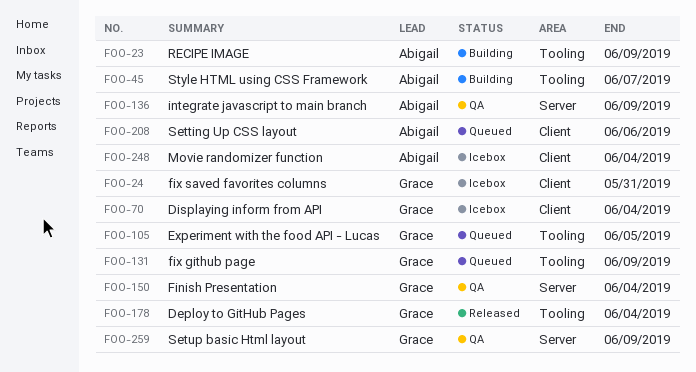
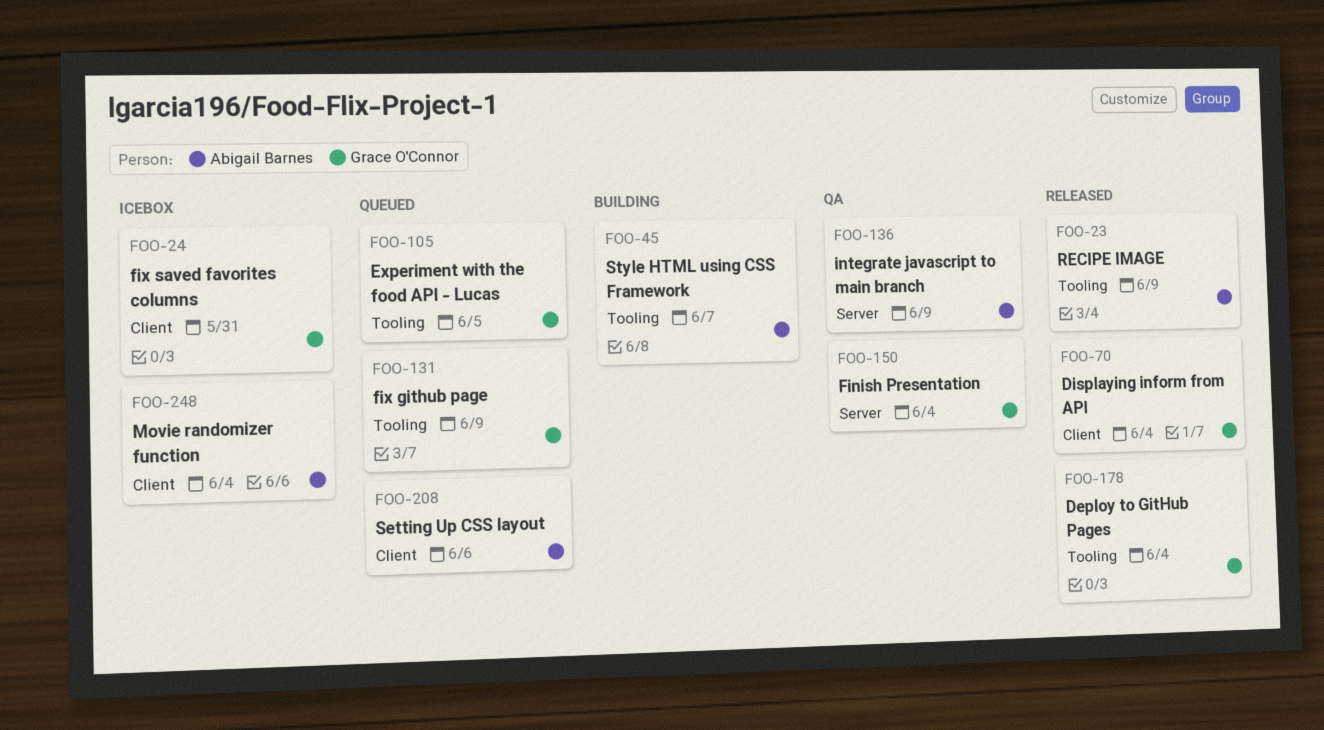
FOO-23, status: Building -> Released
FOO-70, status: Icebox -> Released
FOO-259: present -> none

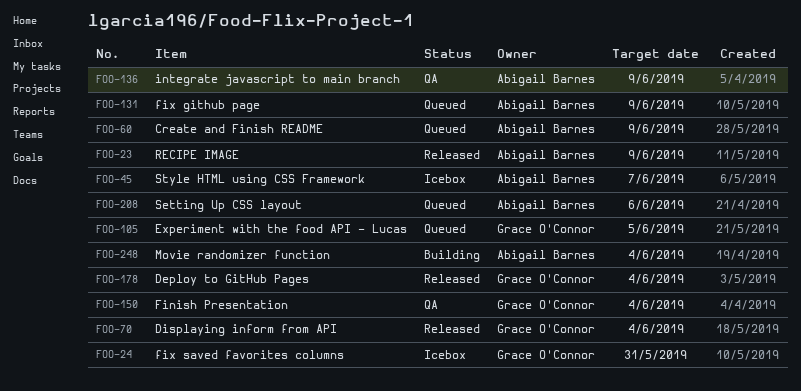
FOO-45, status: Building -> Icebox
FOO-60: none -> present
FOO-131, owner: Grace O'Connor -> Abigail Barnes
FOO-248, status: Icebox -> Building

